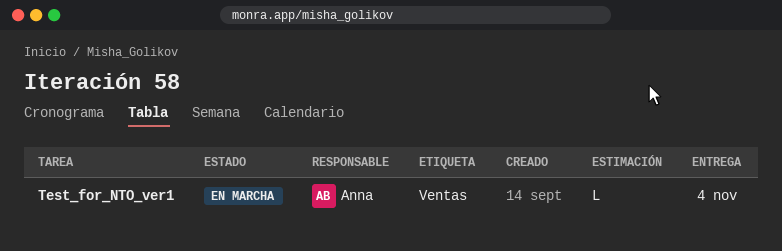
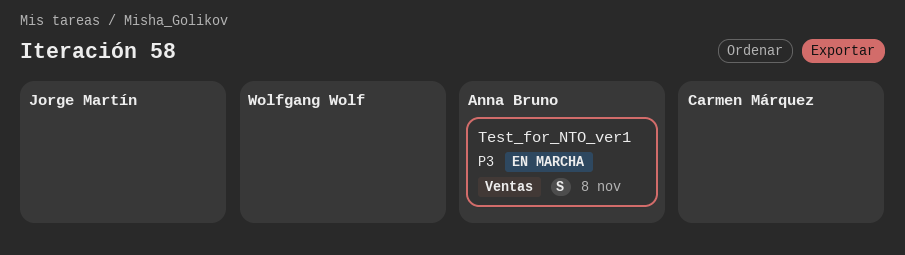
Test_for_NTO_ver1, estimate: L -> S
Test_for_NTO_ver1, due: Nov 4 -> Nov 8

